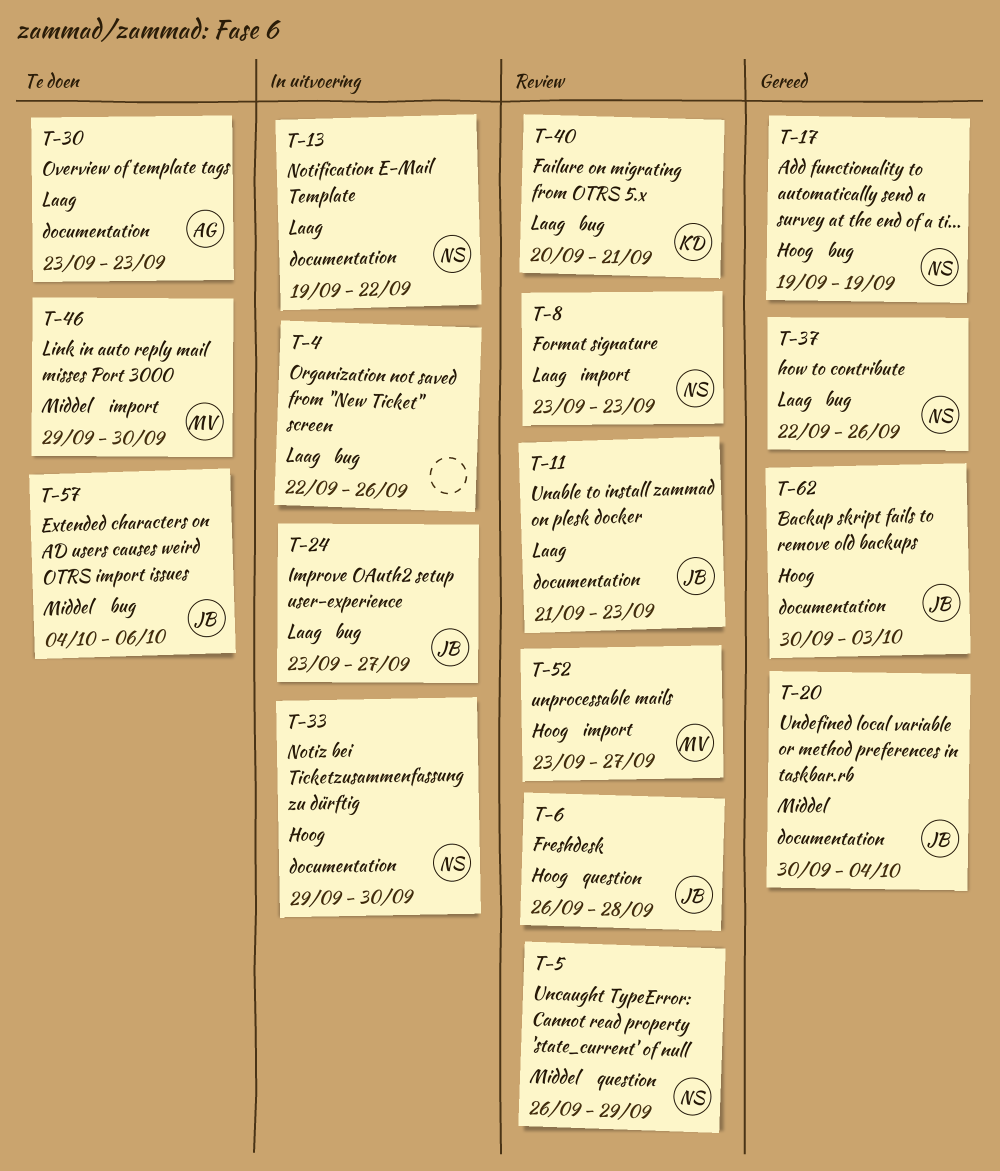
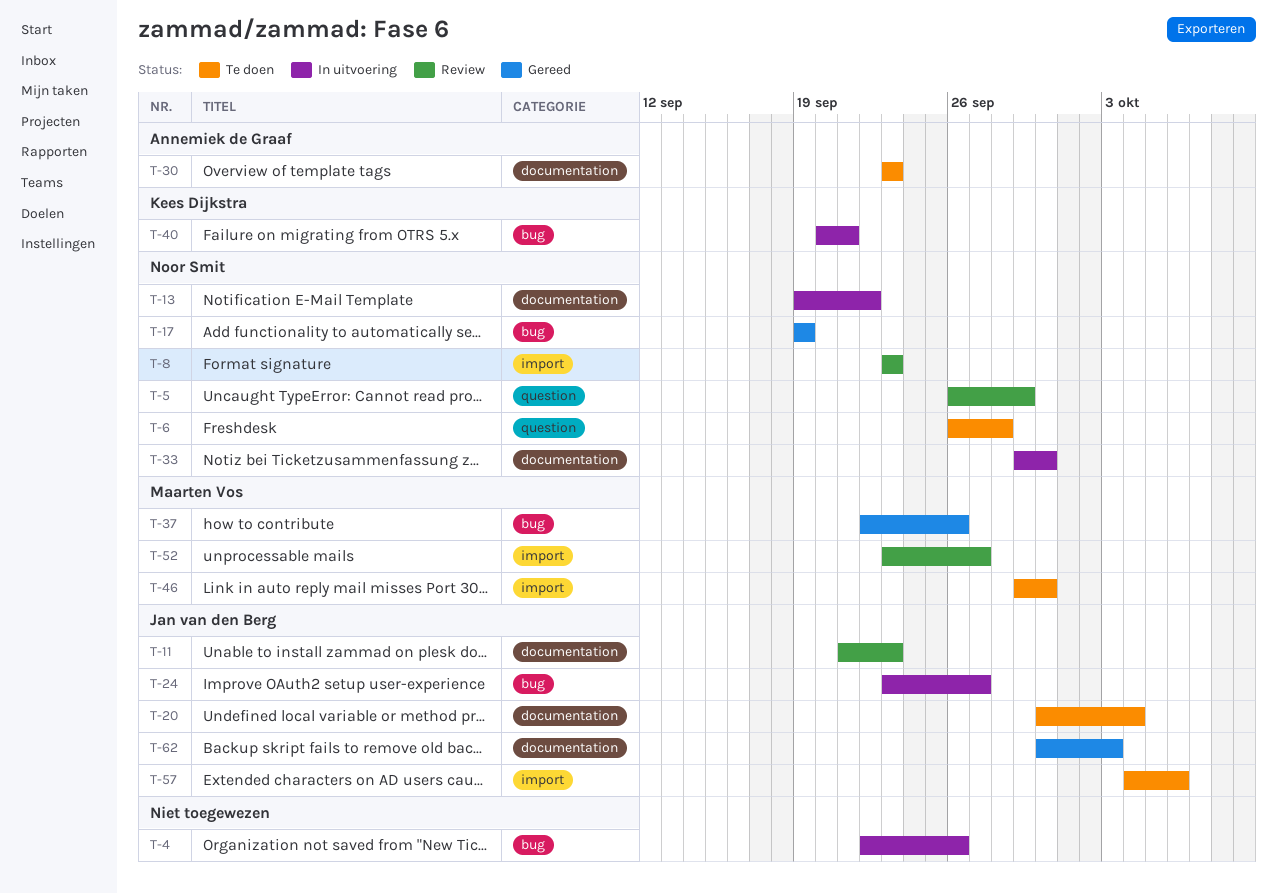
T-6, status: Review -> Te doen
T-6, owner: Jan van den Berg -> Noor Smit
T-20, status: Gereed -> Te doen
T-37, owner: Noor Smit -> Maarten Vos
T-40, status: Review -> In uitvoering
T-57, label: bug -> import

